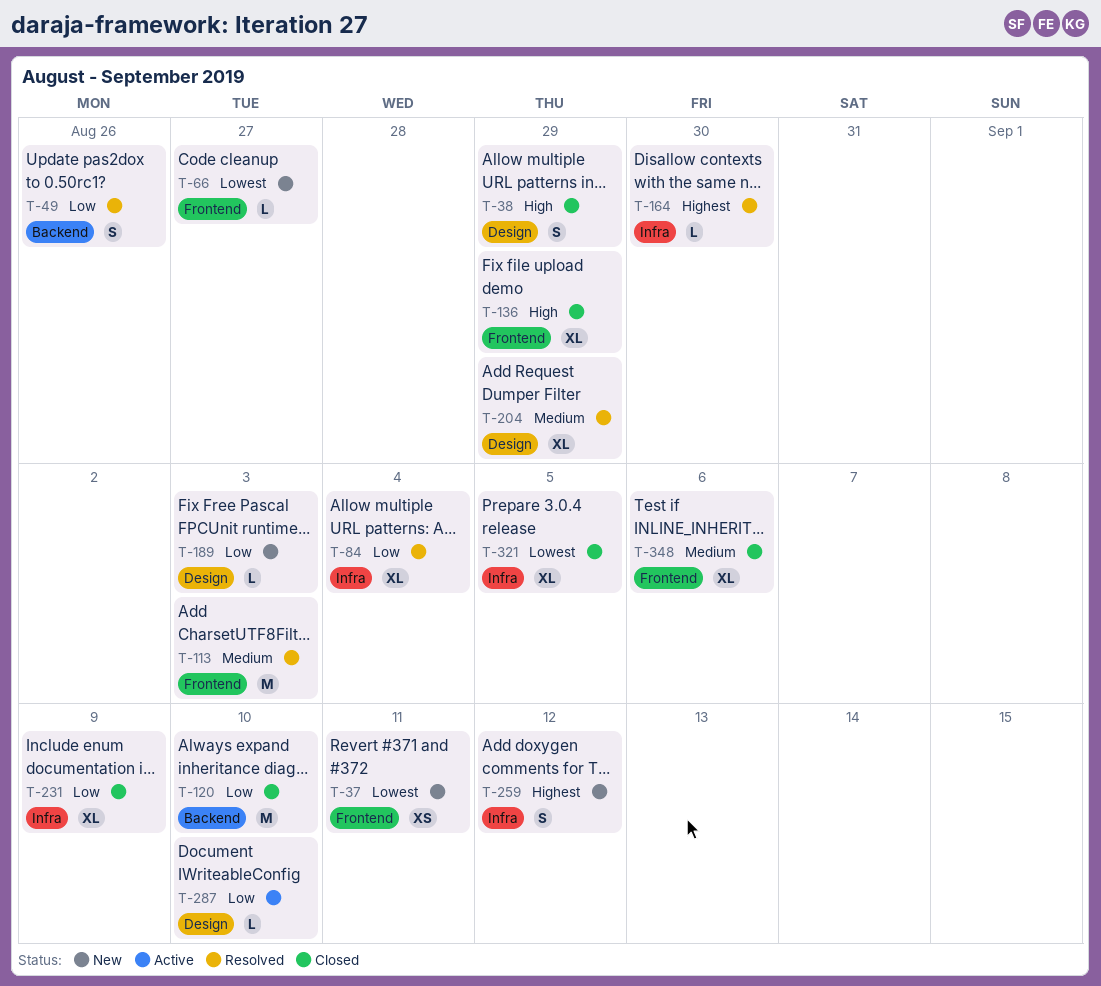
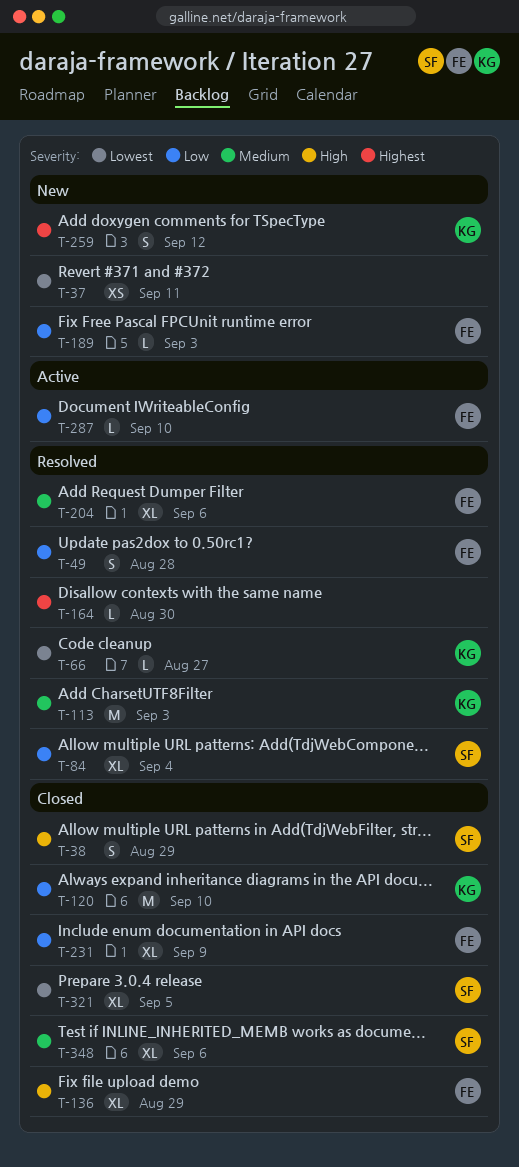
T-49, due: Aug 26 -> Aug 28
T-66, status: New -> Resolved
T-204, due: Aug 29 -> Sep 6

